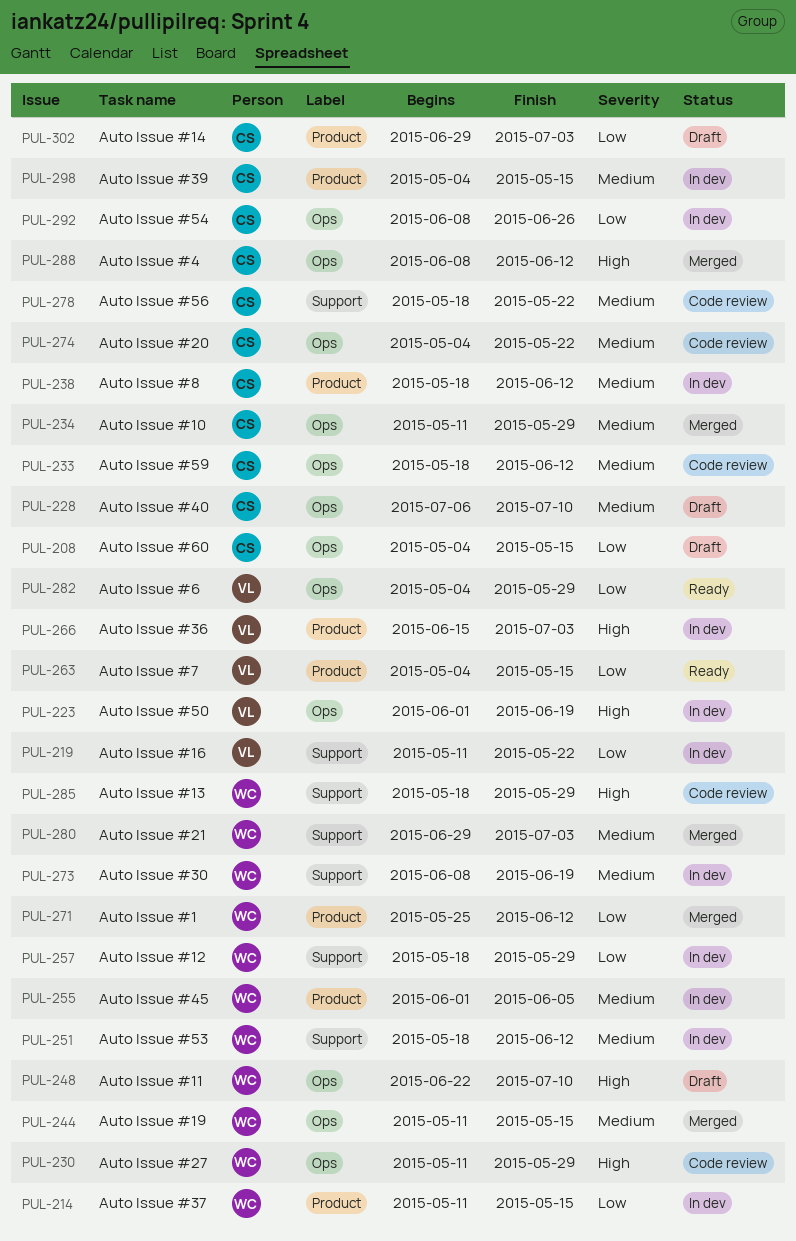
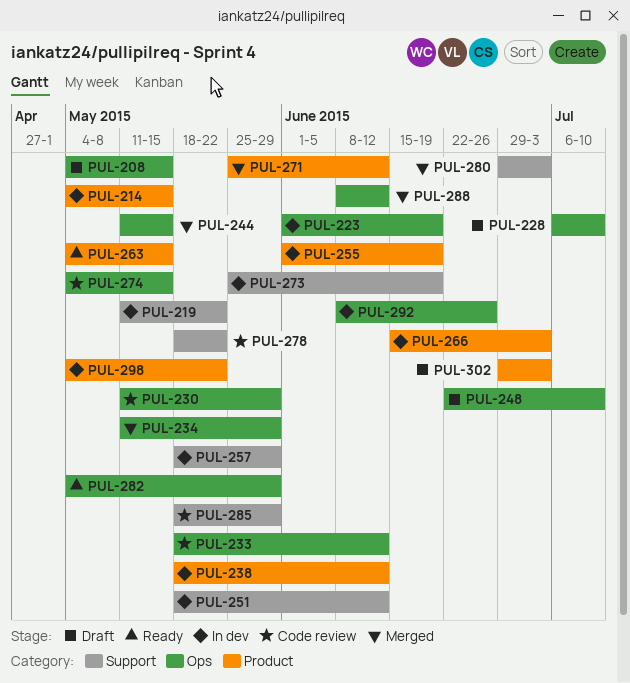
PUL-214, start: May 11 -> May 4
PUL-255, due: Jun 5 -> Jun 19
PUL-273, start: Jun 8 -> May 25
PUL-274, due: May 22 -> May 15
PUL-298, due: May 15 -> May 22

